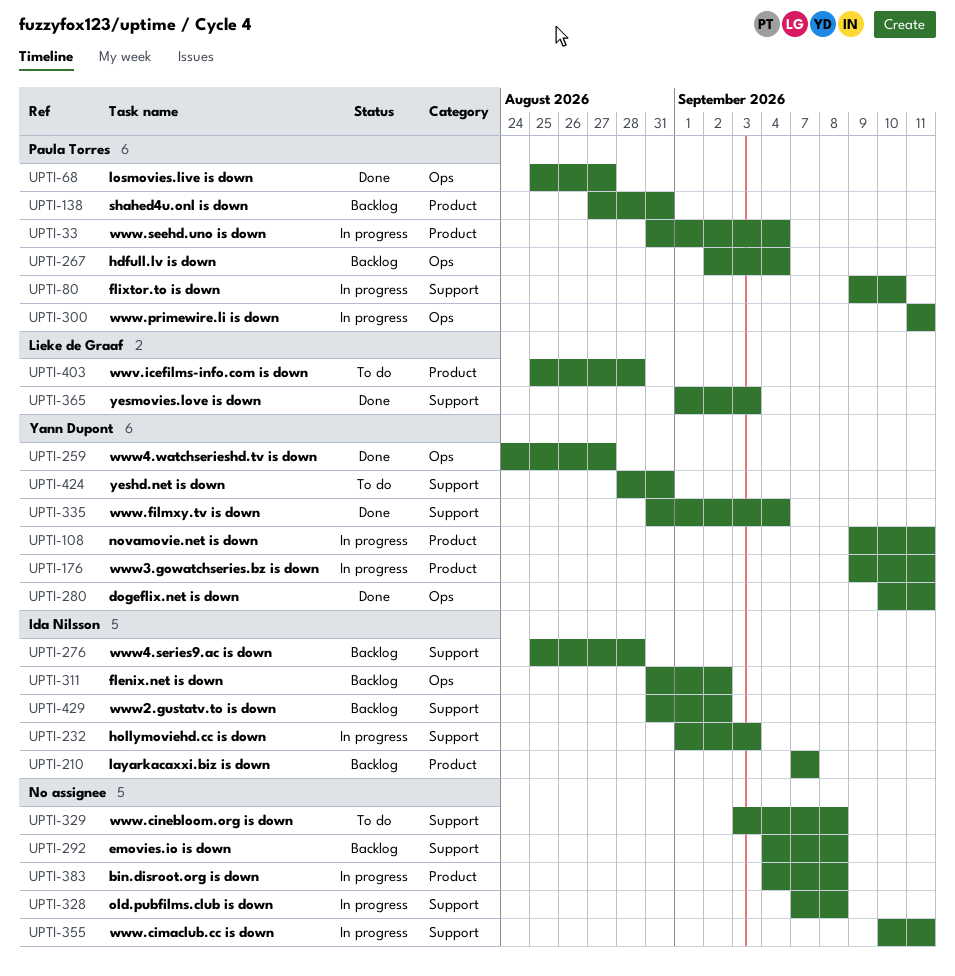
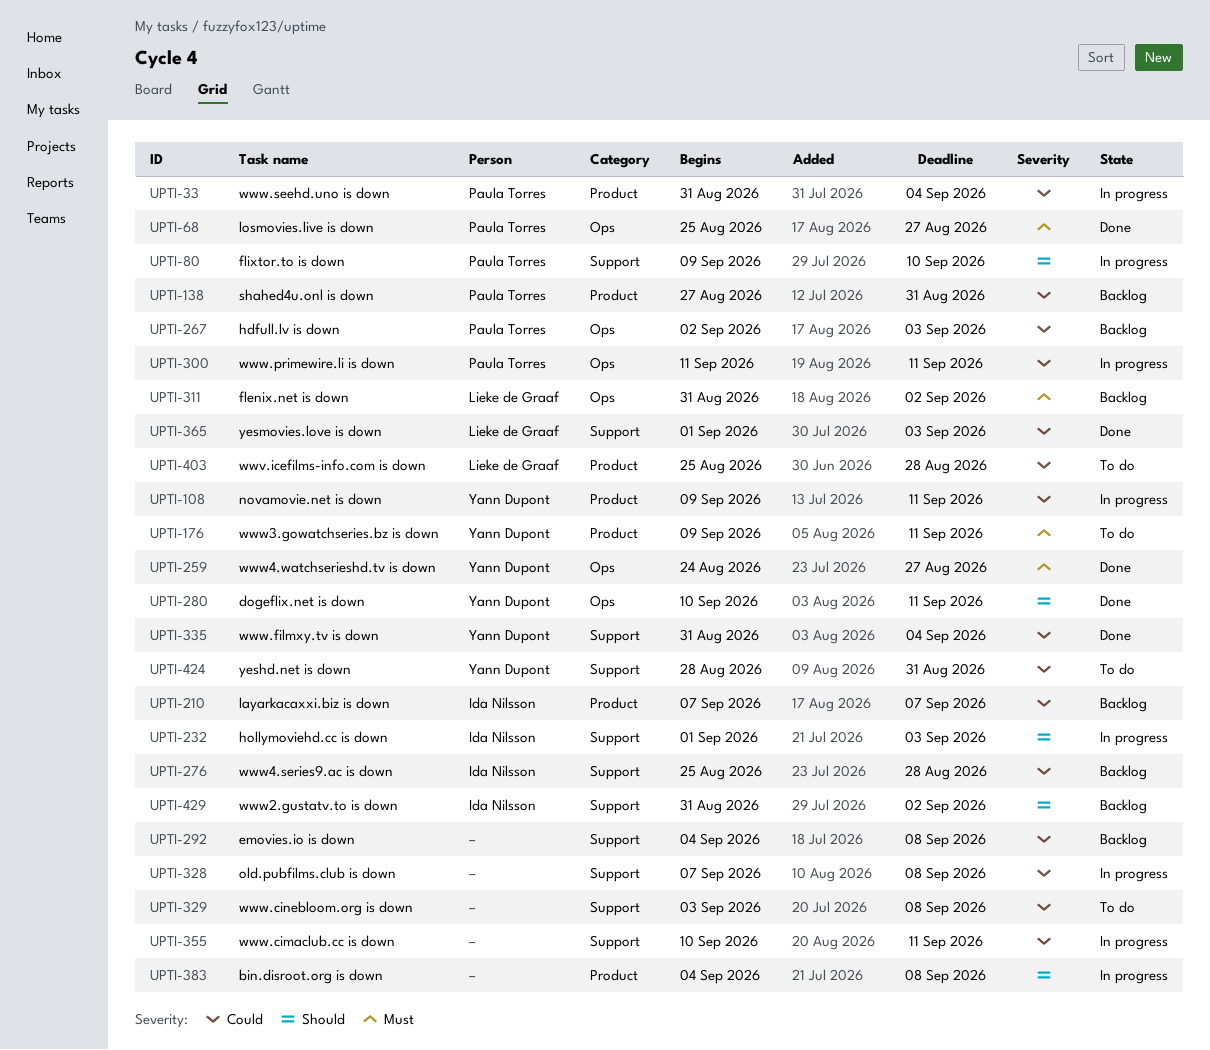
UPTI-176, status: In progress -> To do
UPTI-267, due: Sep 4 -> Sep 3
UPTI-311, owner: Ida Nilsson -> Lieke de Graaf

